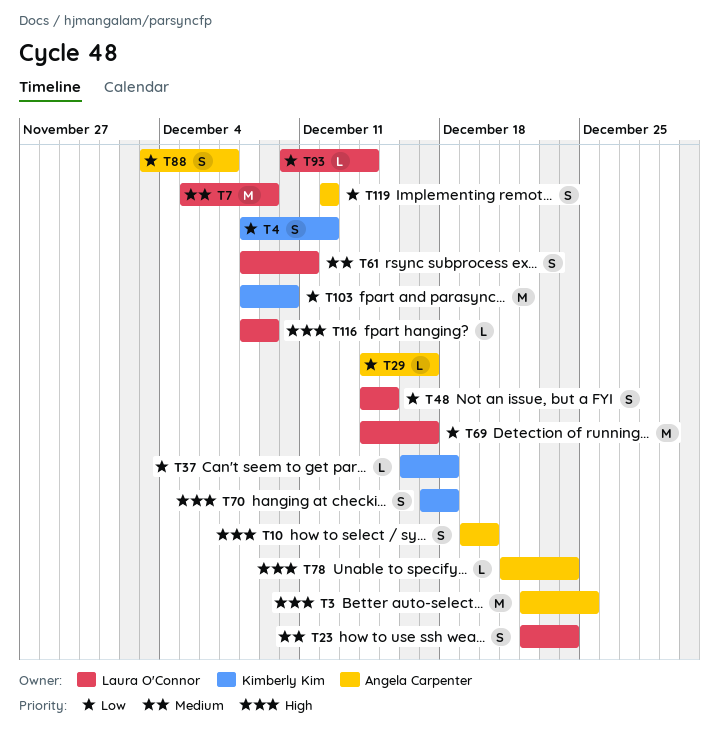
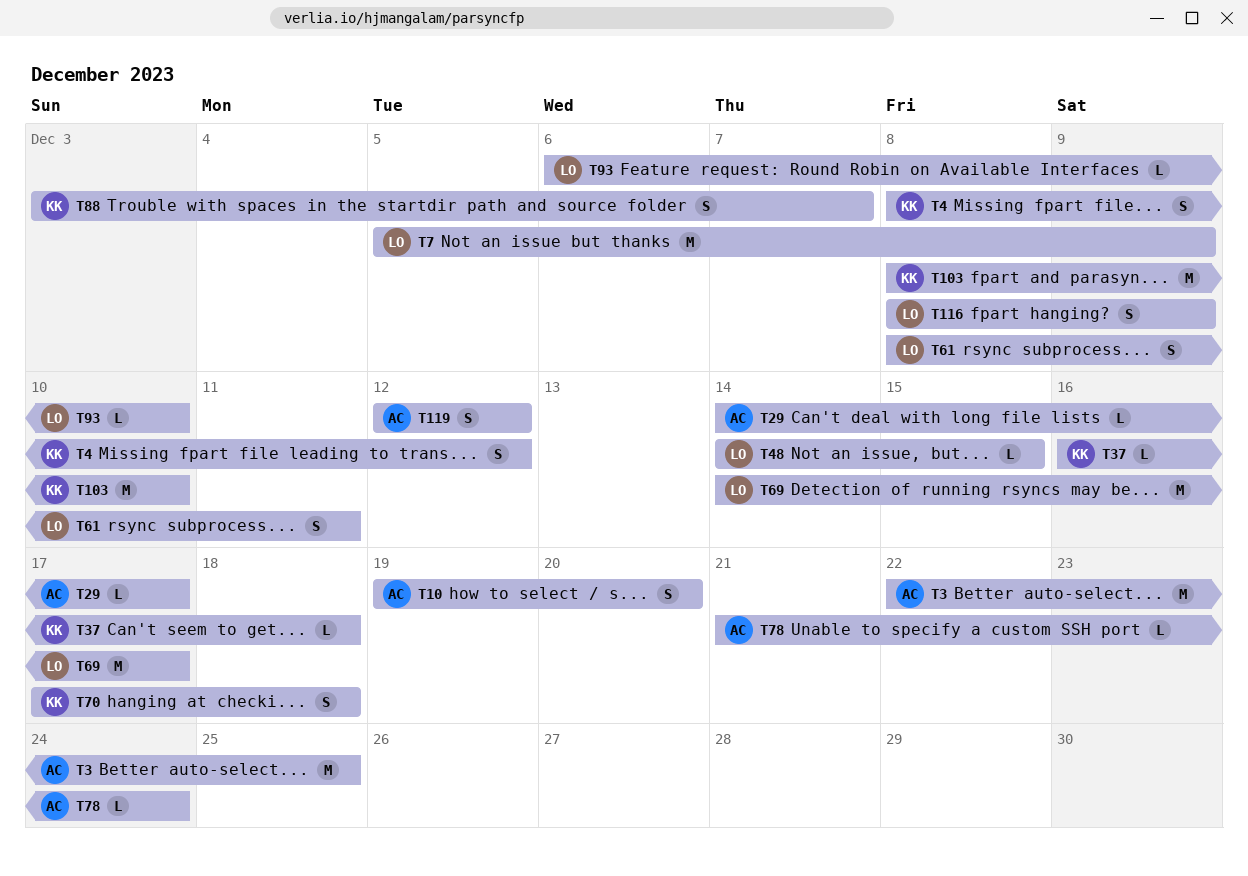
T23: present -> none
T48, estimate: S -> L
T88, owner: Angela Carpenter -> Kimberly Kim
T93, start: Dec 10 -> Dec 6
T93, due: Dec 14 -> Dec 10
T116, estimate: L -> S

